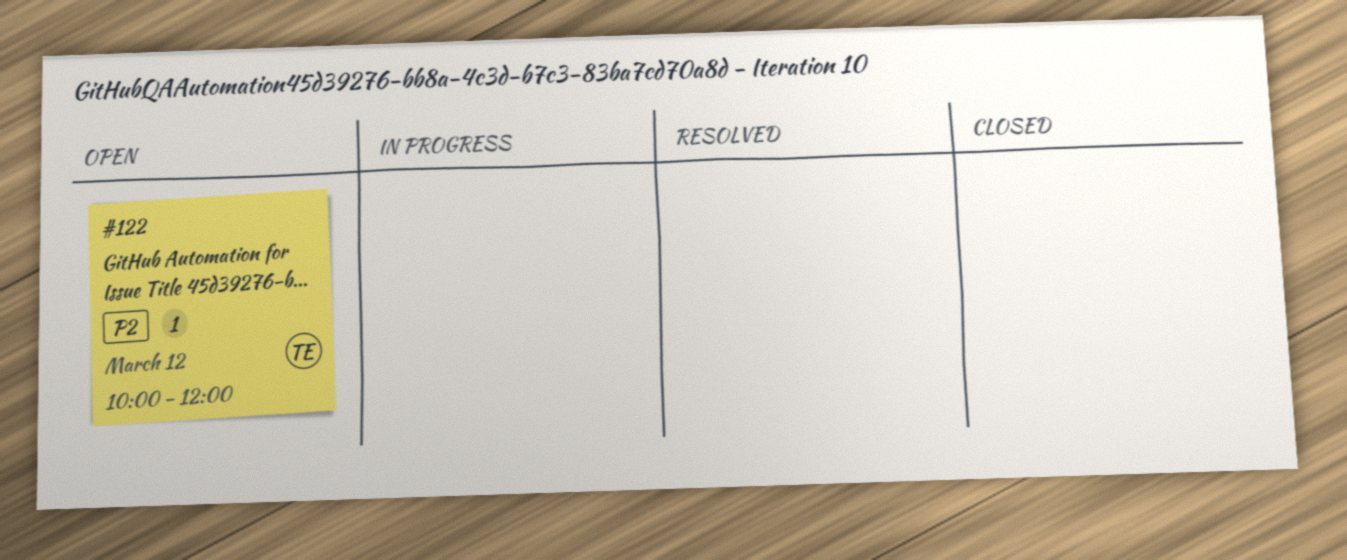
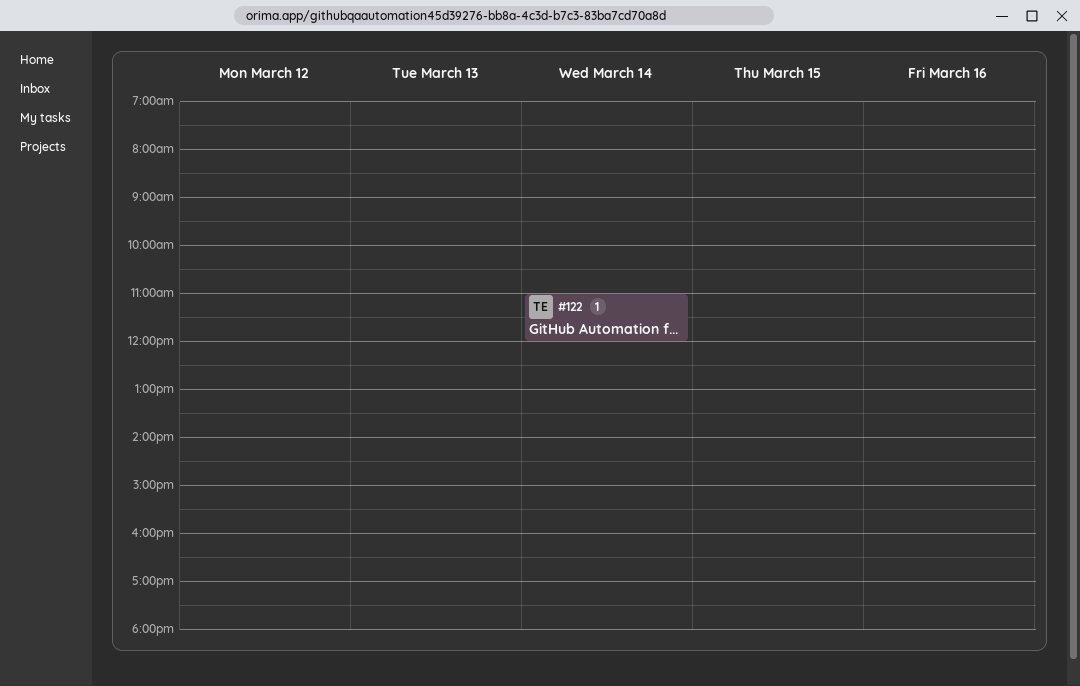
#122, day: Mar 12 -> Mar 14
#122, begins: 10:00 -> 11:00

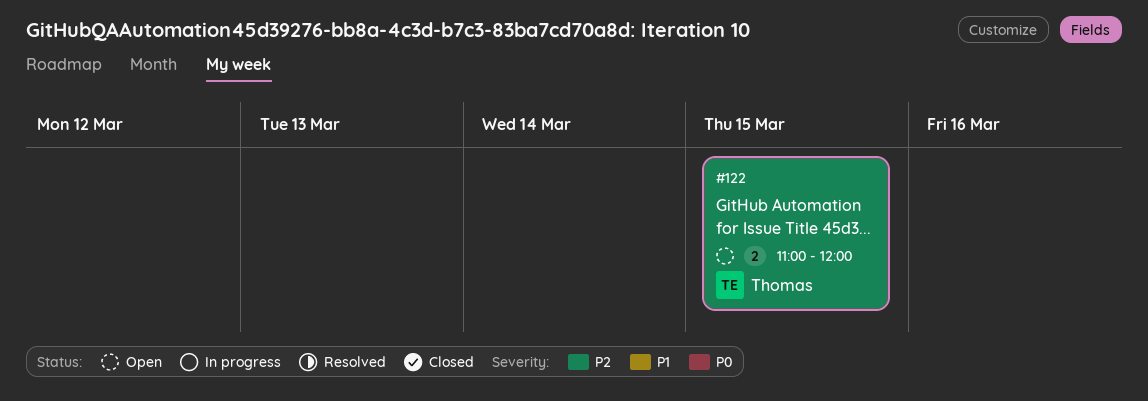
#122, estimate: 1 -> 2
#122, day: Mar 14 -> Mar 15

